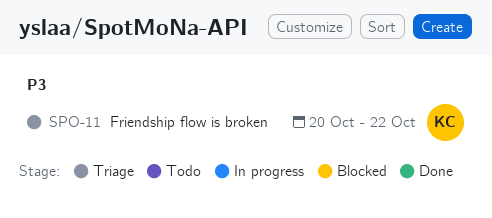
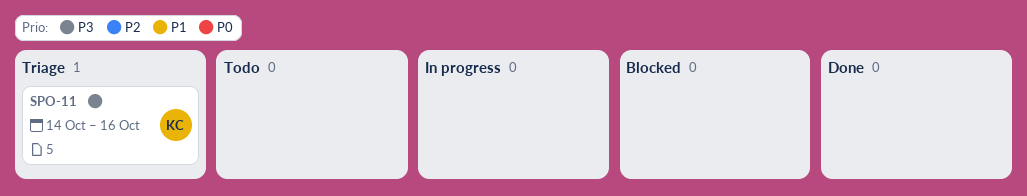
SPO-11, start: Oct 20 -> Oct 14
SPO-11, due: Oct 22 -> Oct 16

